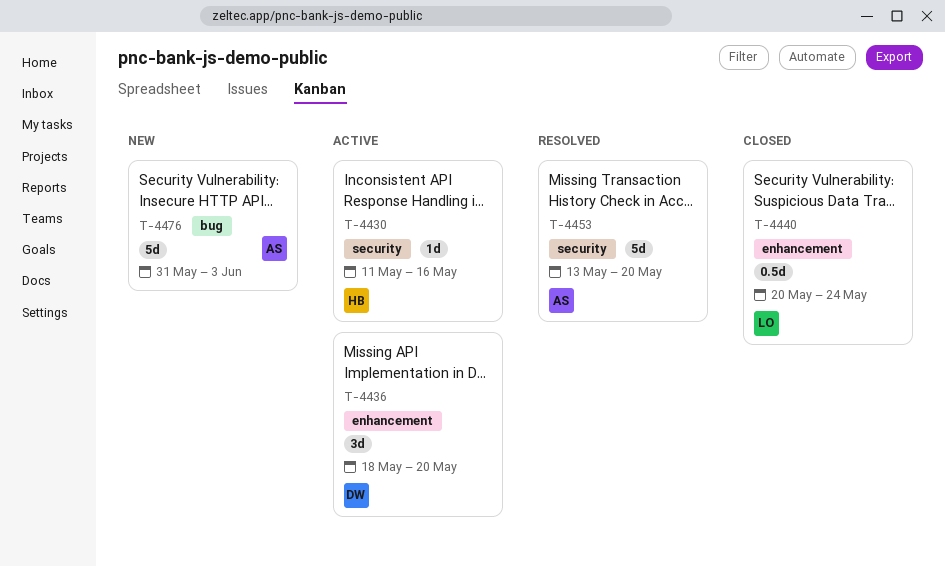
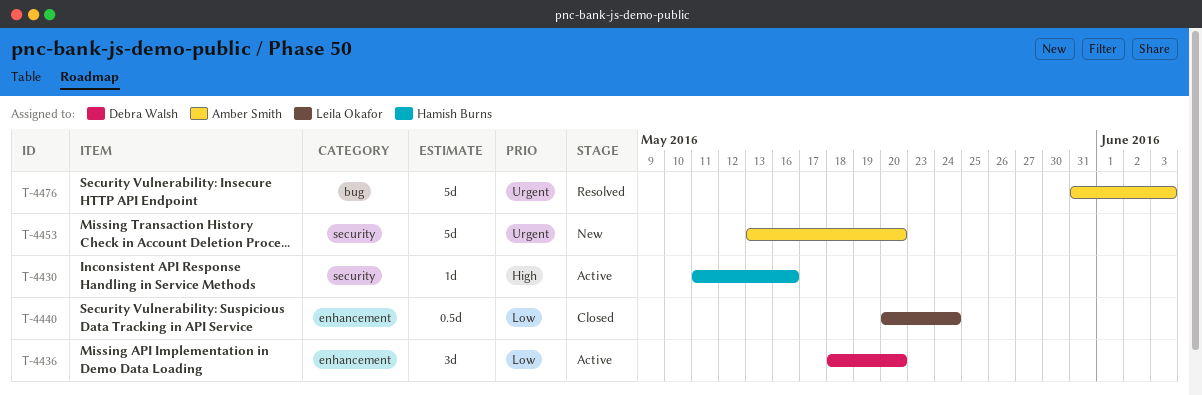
T-4453, status: Resolved -> New
T-4476, status: New -> Resolved

